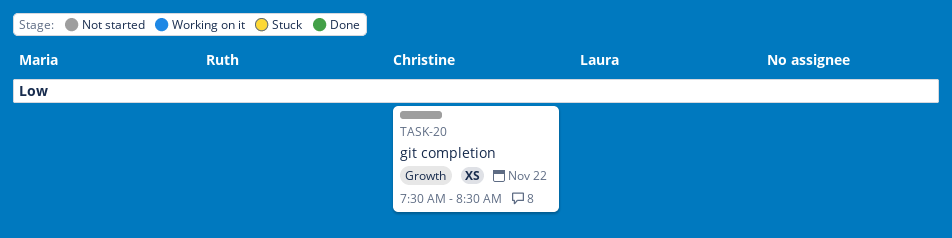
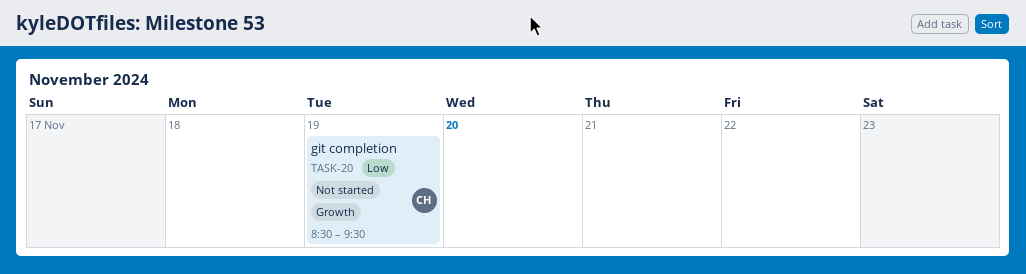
TASK-20, day: Nov 22 -> Nov 19
TASK-20, begins: 07:30 -> 08:30
TASK-20, ends: 08:30 -> 09:30

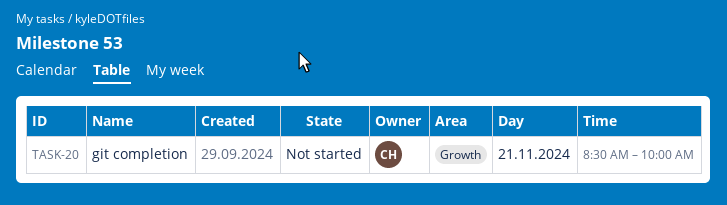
TASK-20, day: Nov 19 -> Nov 21
TASK-20, ends: 09:30 -> 10:00

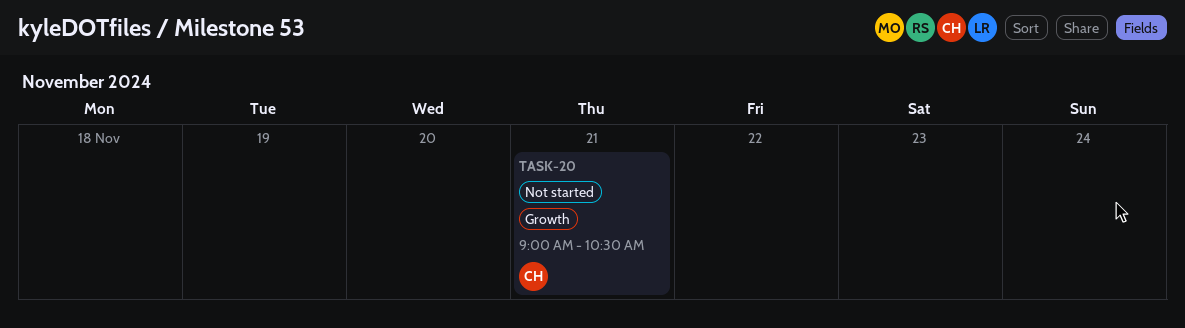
TASK-20, begins: 08:30 -> 09:00
TASK-20, ends: 10:00 -> 10:30

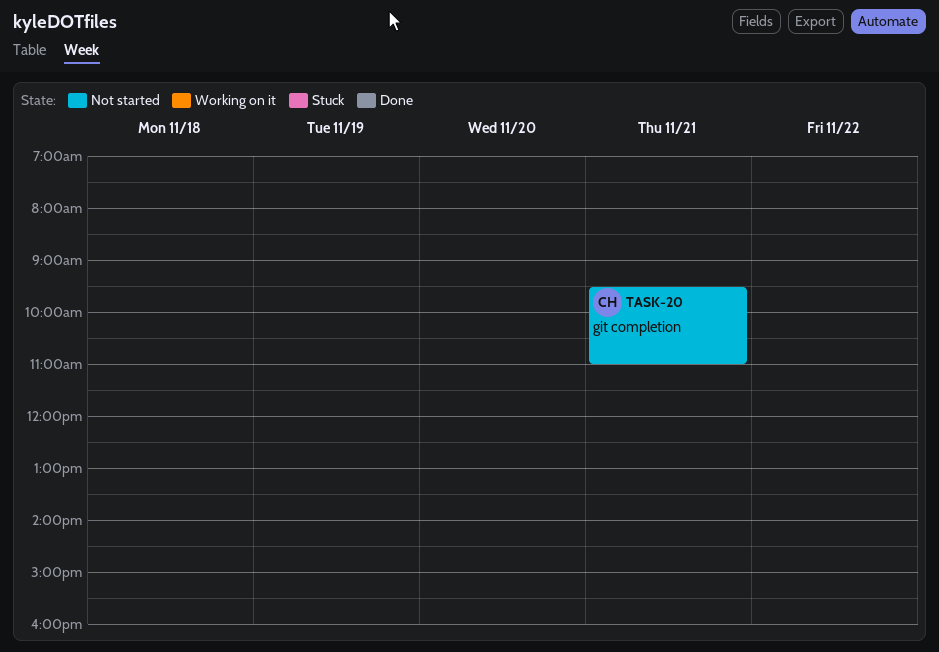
TASK-20, begins: 09:00 -> 09:30
TASK-20, ends: 10:30 -> 11:00

